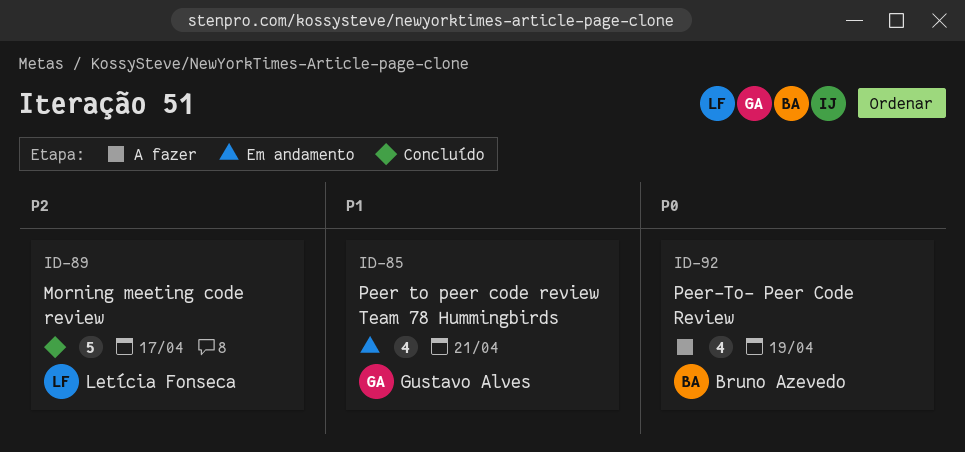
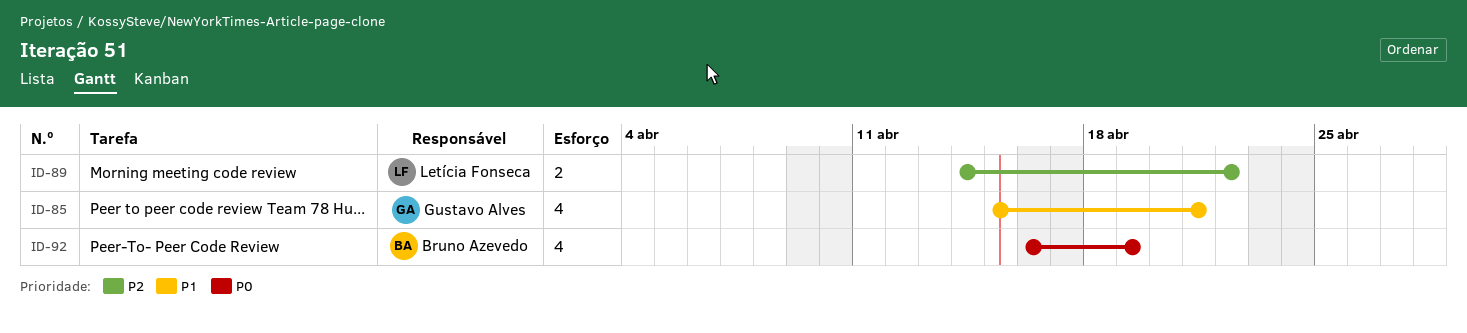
ID-89, estimate: 5 -> 2
ID-89, due: Apr 17 -> Apr 22

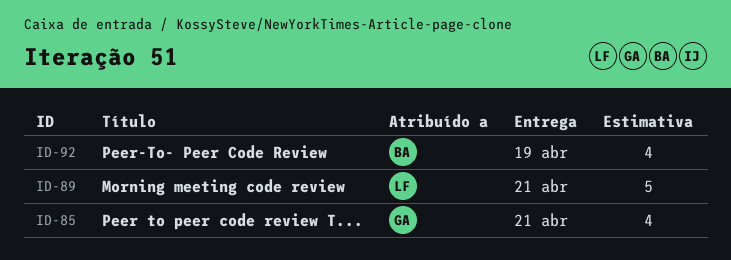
ID-89, estimate: 2 -> 5
ID-89, due: Apr 22 -> Apr 21

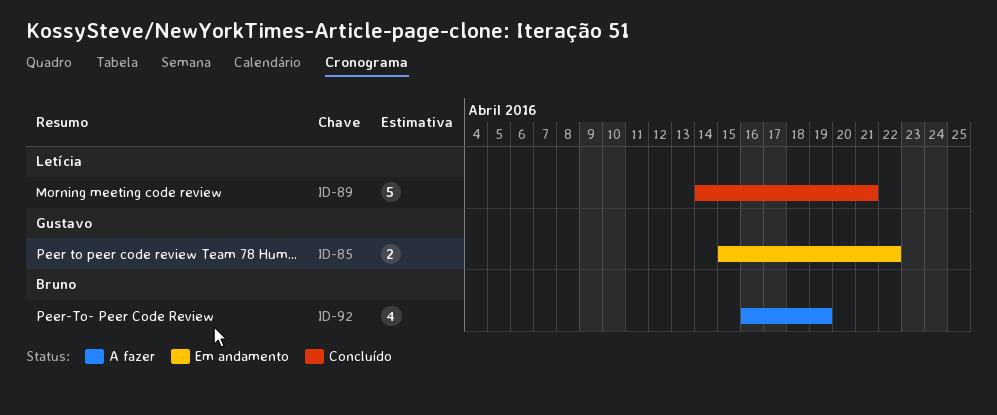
ID-85, estimate: 4 -> 2
ID-85, due: Apr 21 -> Apr 22

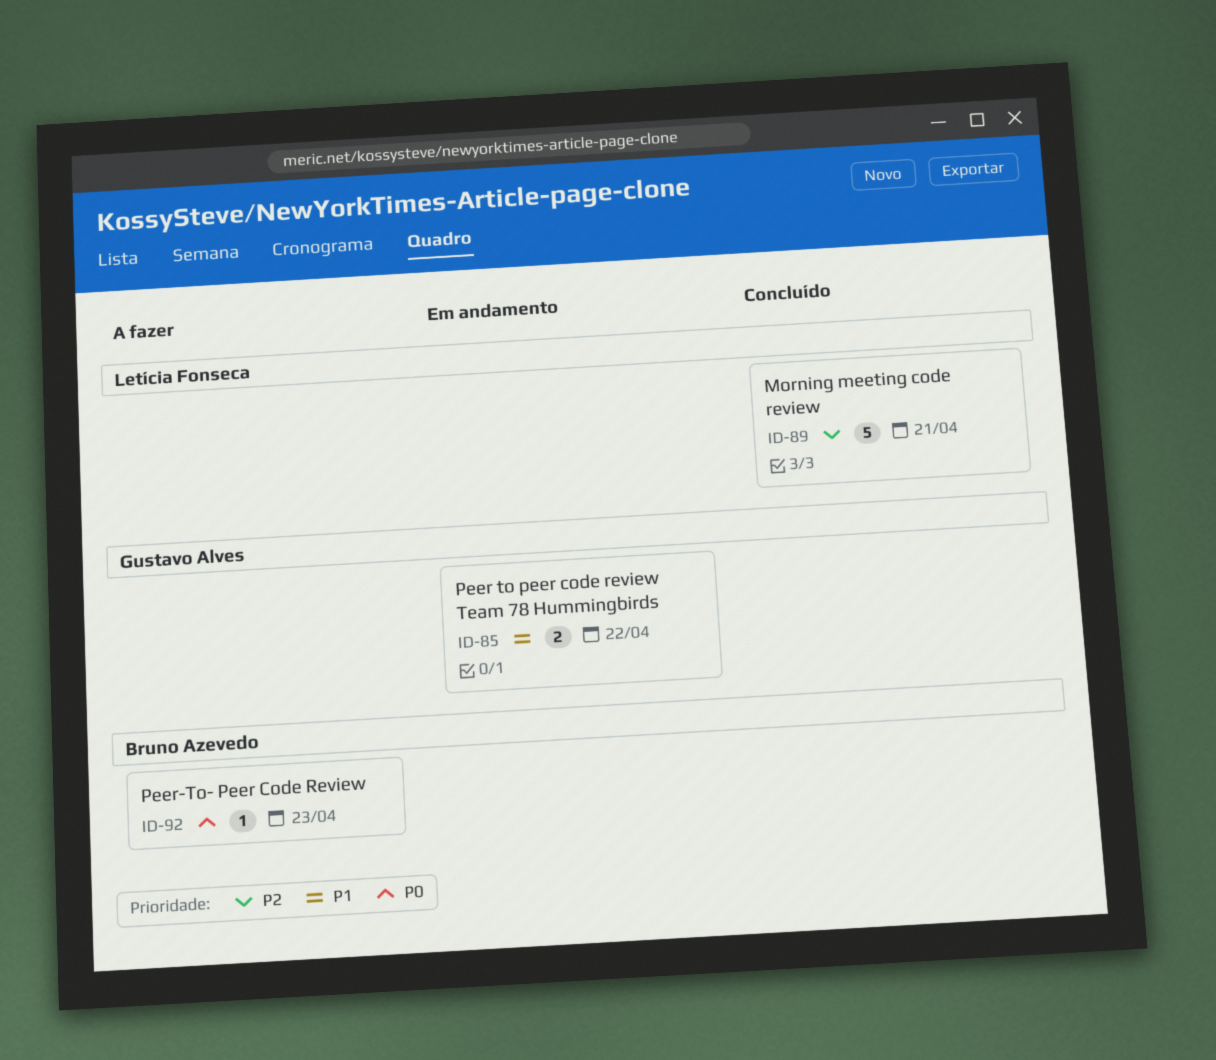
ID-92, estimate: 4 -> 1
ID-92, due: Apr 19 -> Apr 23

